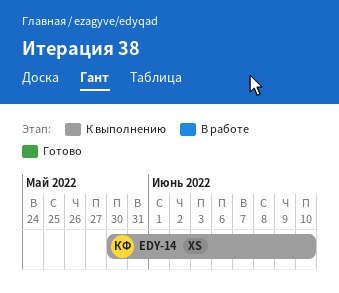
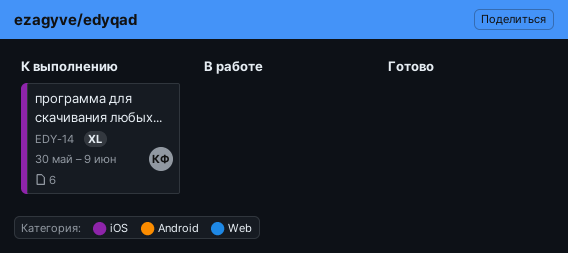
EDY-14, estimate: XS -> XL
EDY-14, due: Jun 10 -> Jun 9

